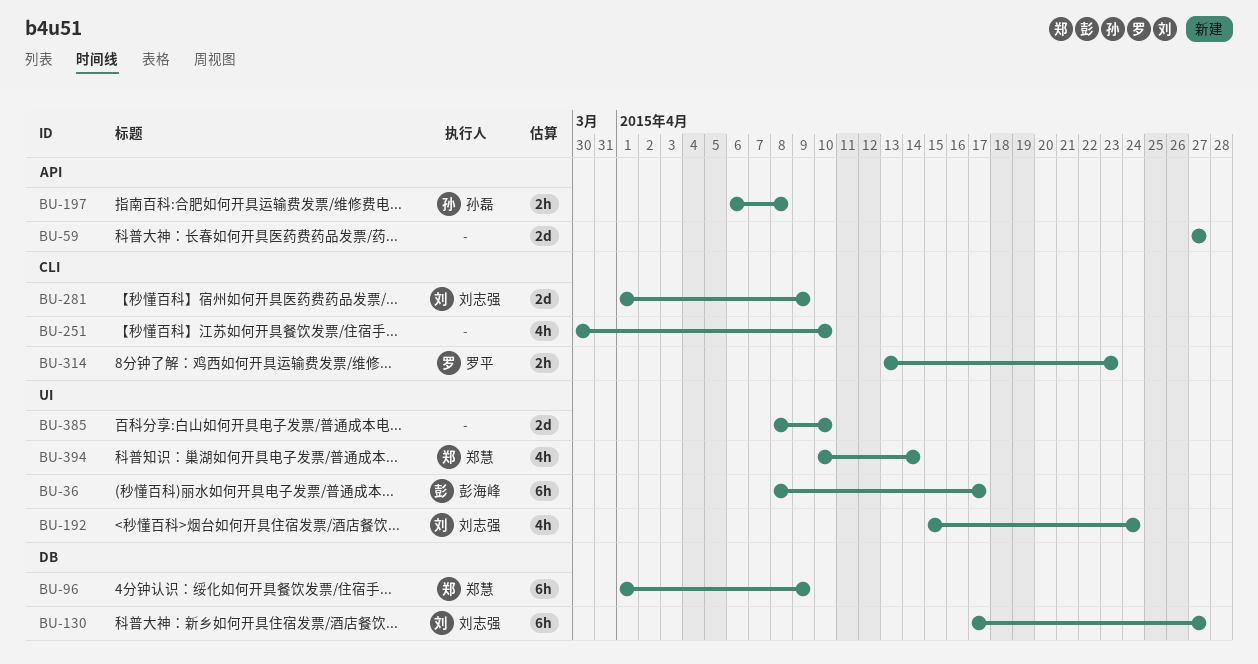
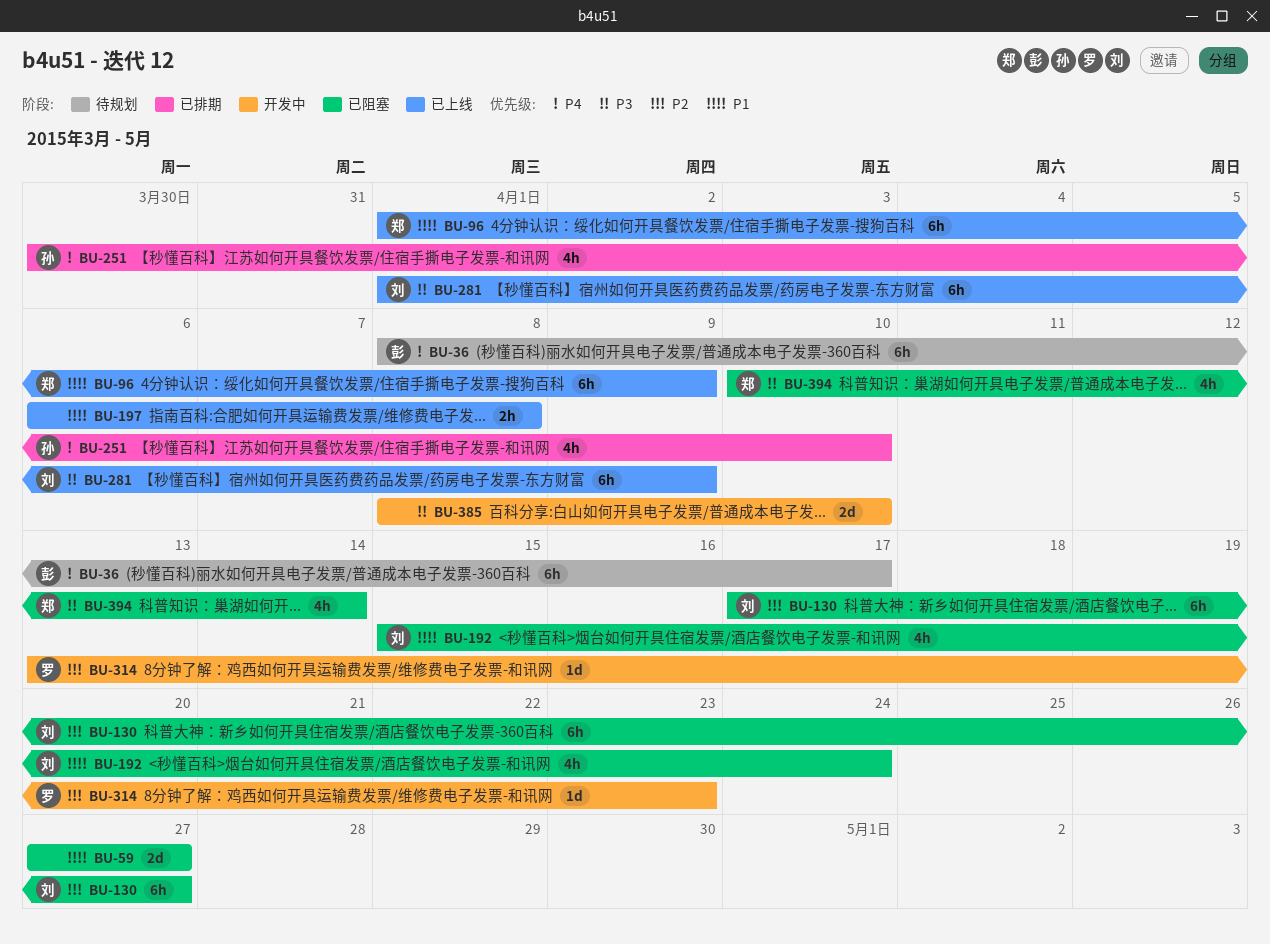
BU-197, owner: 孙磊 -> none
BU-251, owner: none -> 孙磊
BU-281, estimate: 2d -> 6h
BU-314, estimate: 2h -> 1d

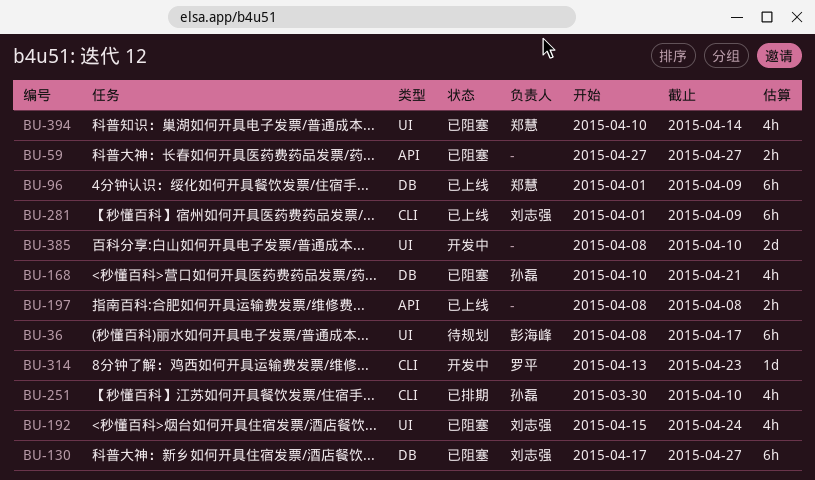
BU-59, estimate: 2d -> 2h
BU-168: none -> present
BU-197, start: Apr 6 -> Apr 8

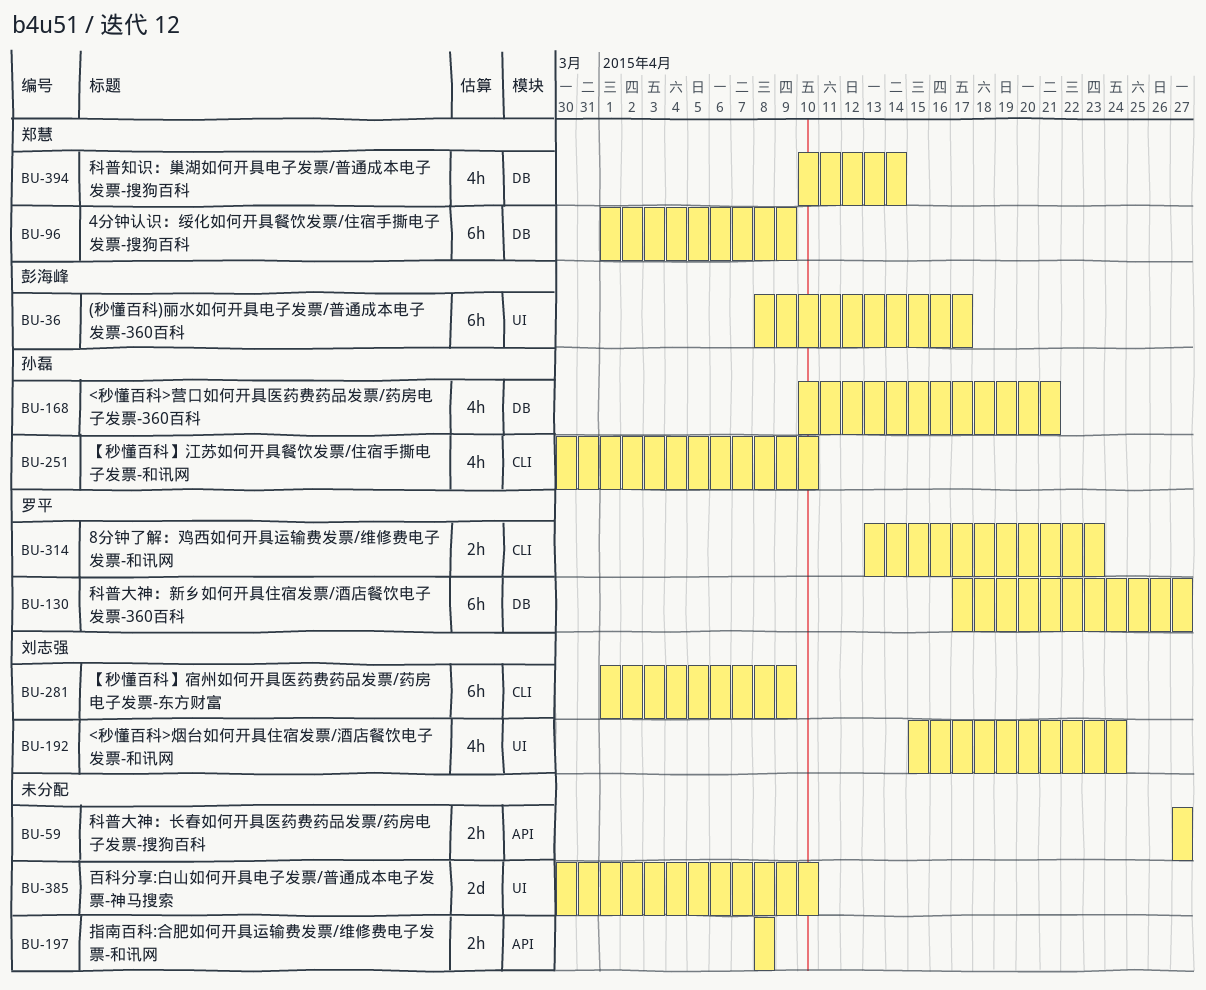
BU-130, owner: 刘志强 -> 罗平
BU-314, estimate: 1d -> 2h
BU-385, start: Apr 8 -> Mar 30
BU-394, label: UI -> DB

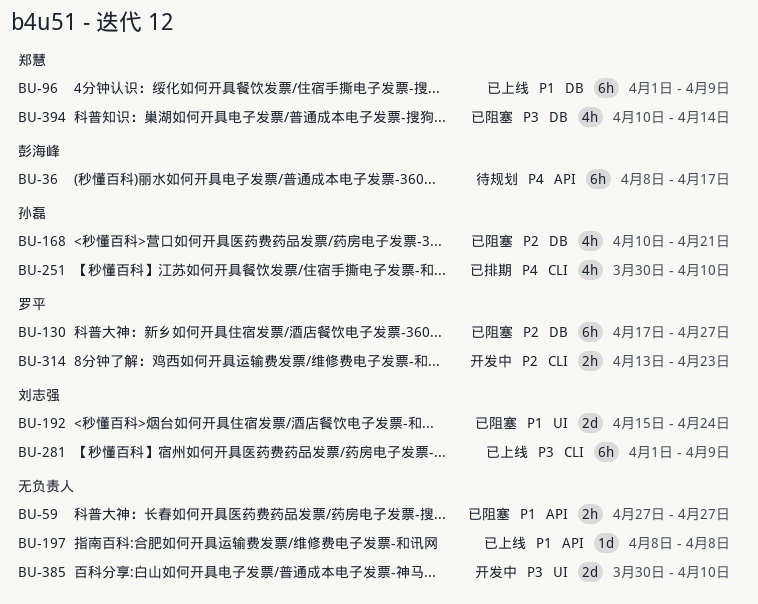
BU-36, label: UI -> API
BU-192, estimate: 4h -> 2d
BU-197, estimate: 2h -> 1d

